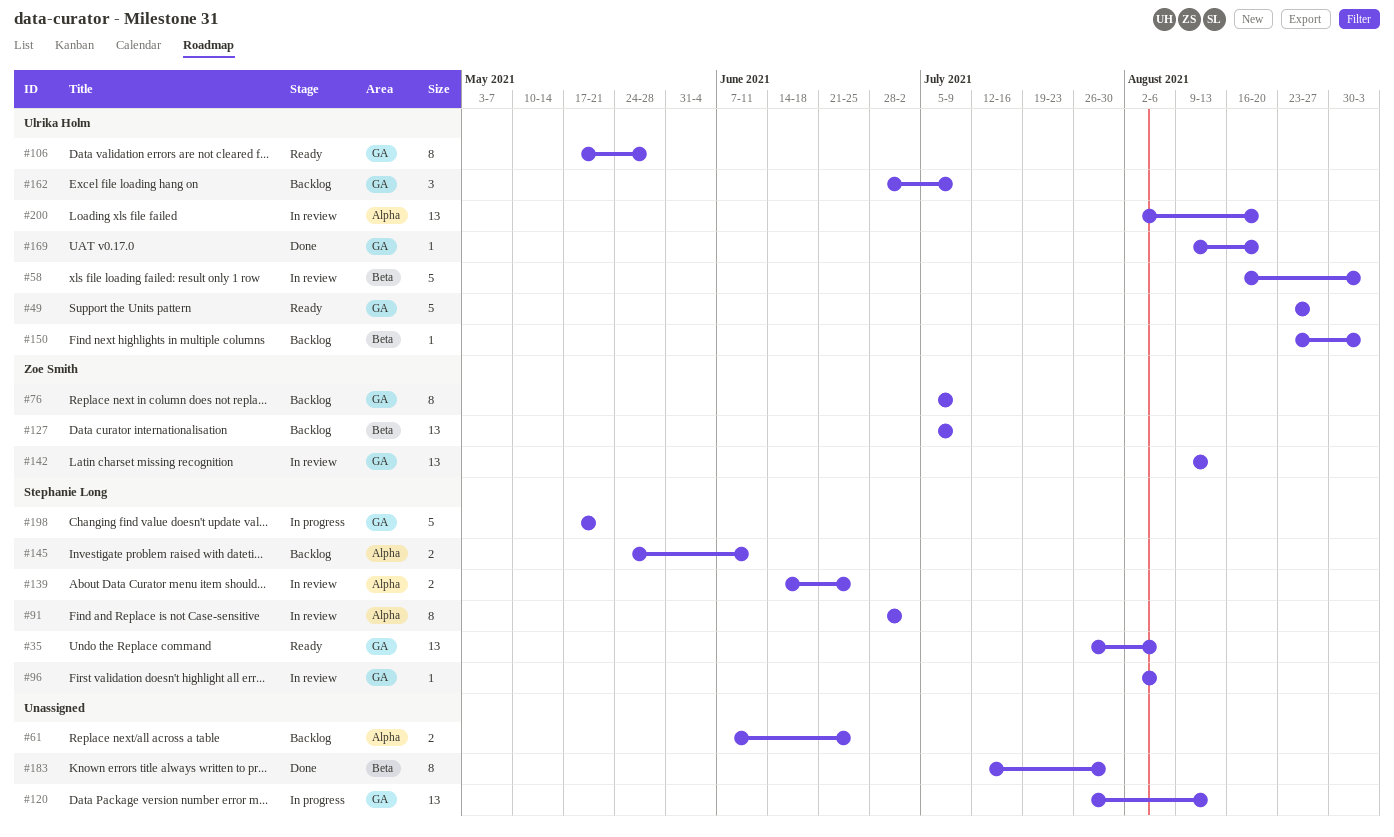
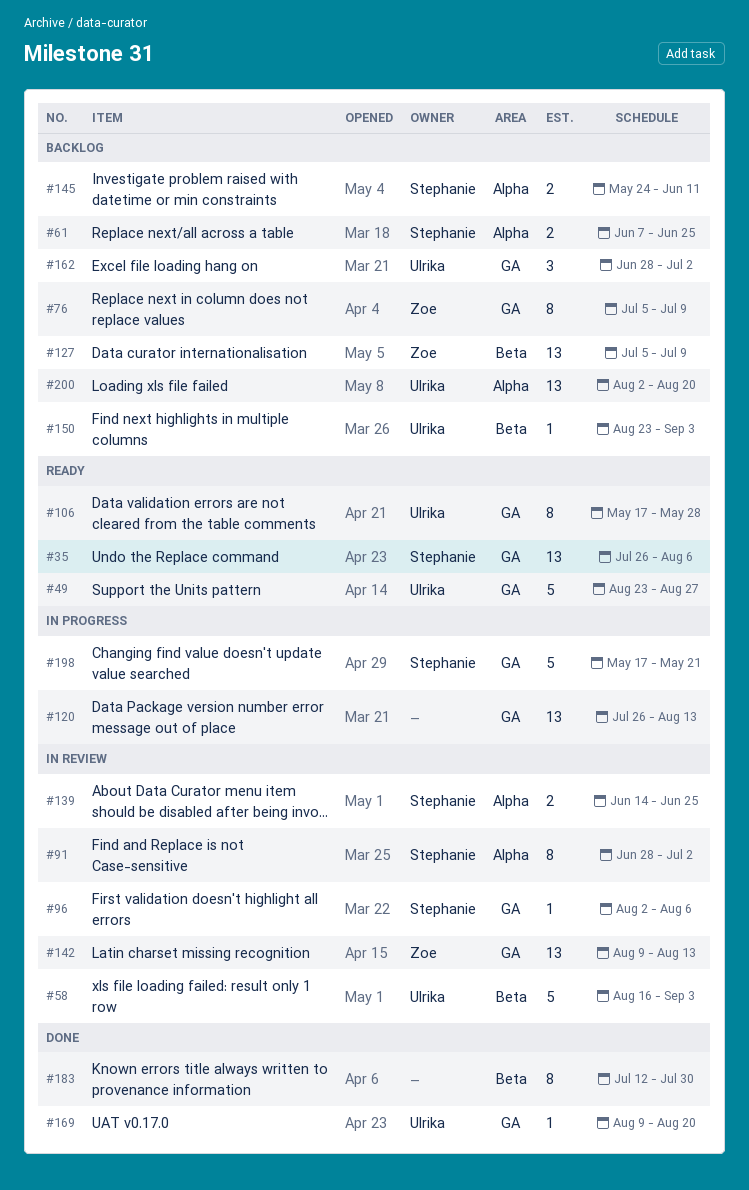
#61, owner: none -> Stephanie Long
#162, due: Jul 9 -> Jul 2
#200, status: In review -> Backlog

